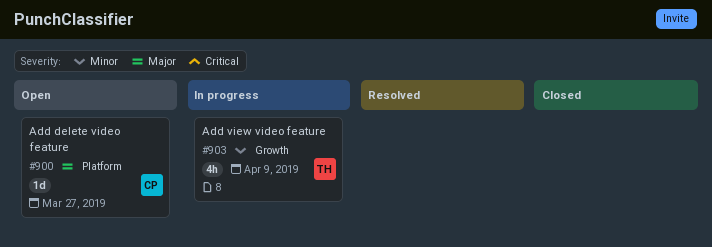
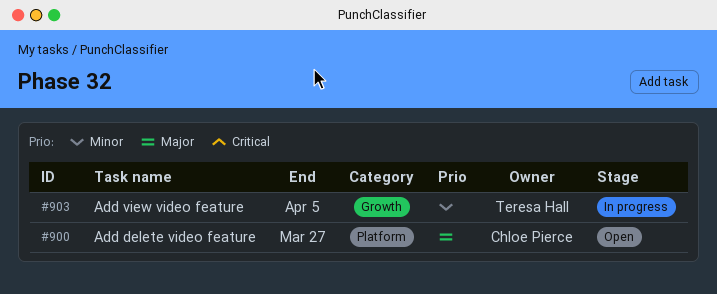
#903, due: Apr 9 -> Apr 5

